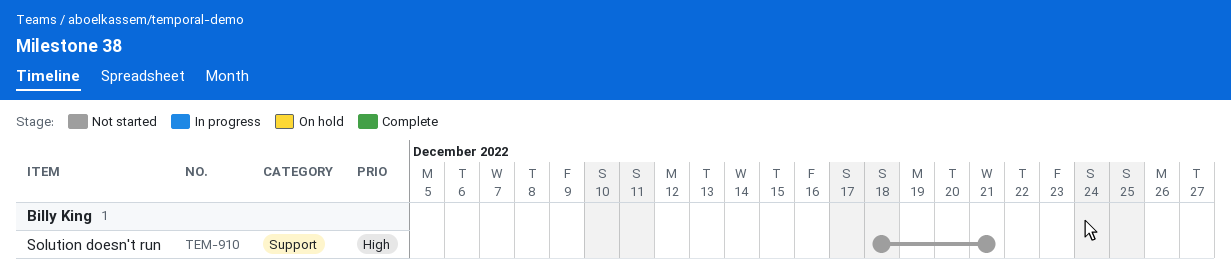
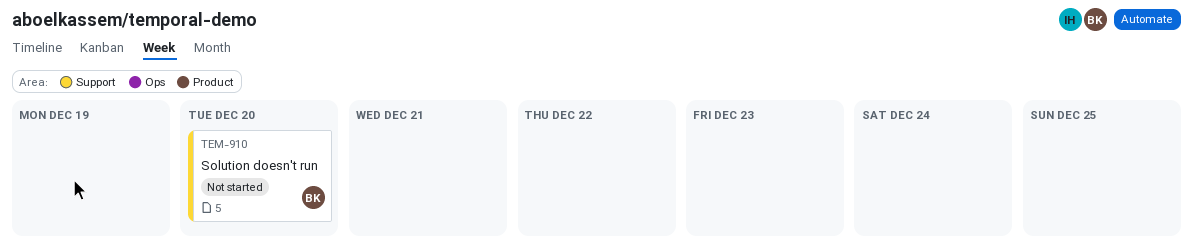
TEM-910, due: Dec 21 -> Dec 20

